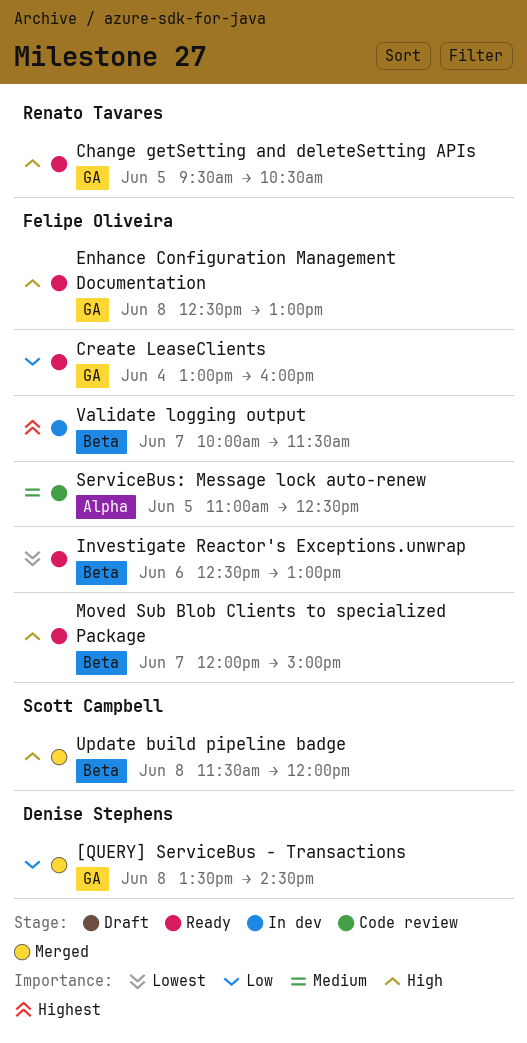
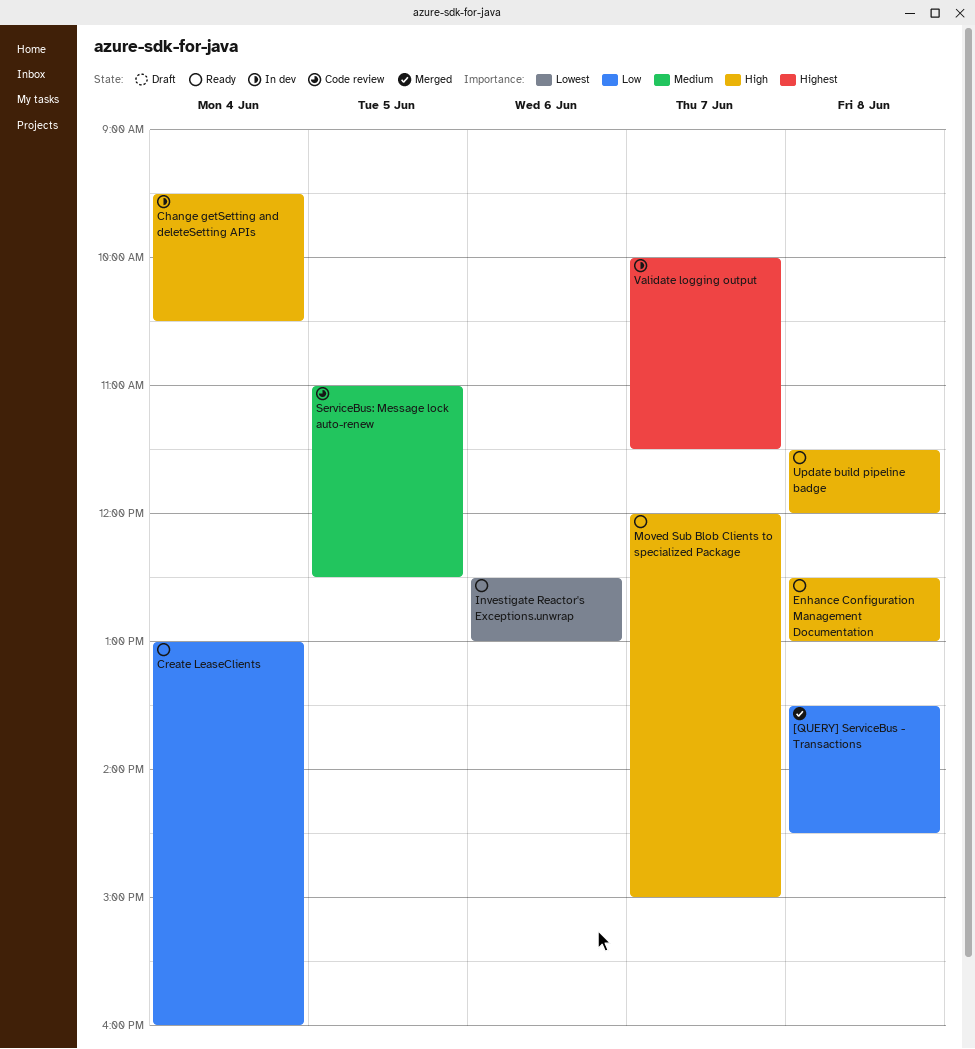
Change getSetting and deleteSetting APIs, status: Ready -> In dev
Change getSetting and deleteSetting APIs, day: Jun 5 -> Jun 4
Update build pipeline badge, status: Merged -> Ready

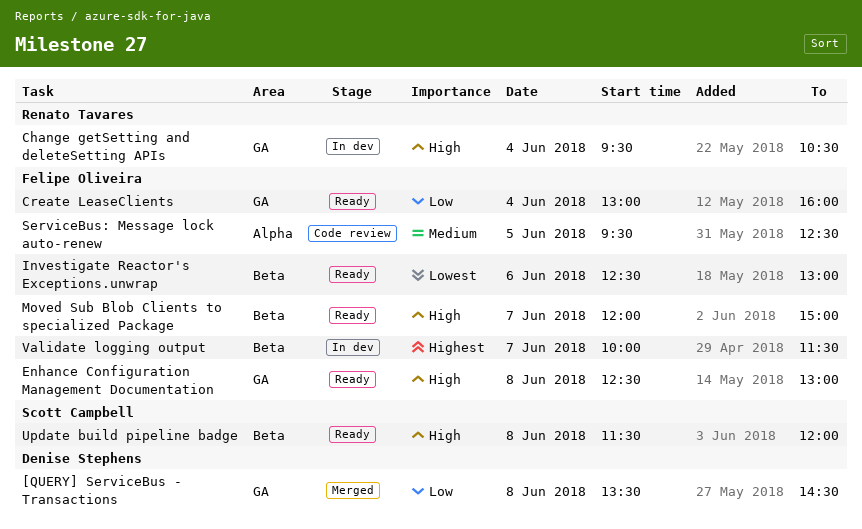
ServiceBus: Message lock auto-renew, begins: 11:00 -> 09:30

